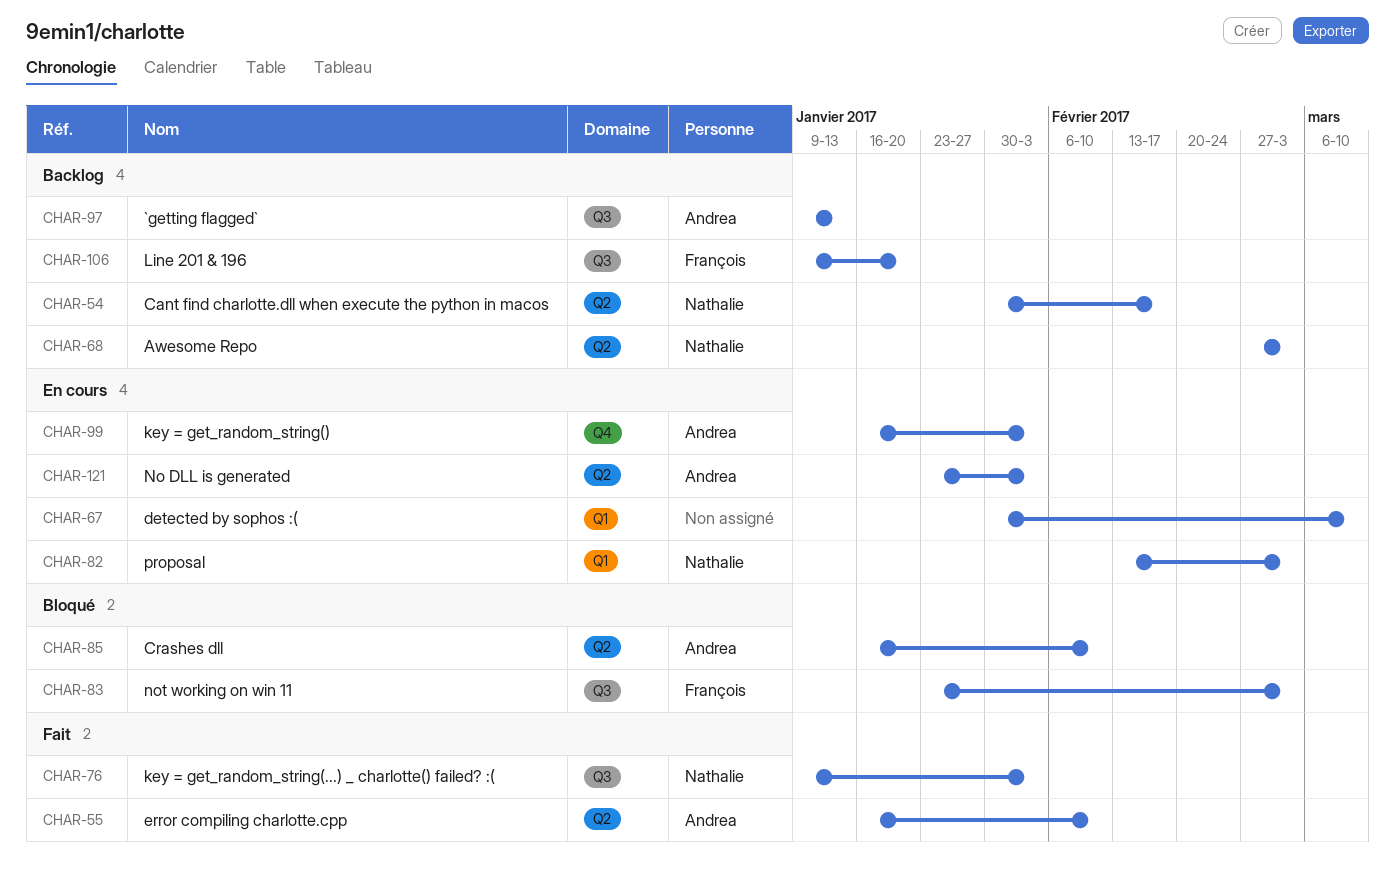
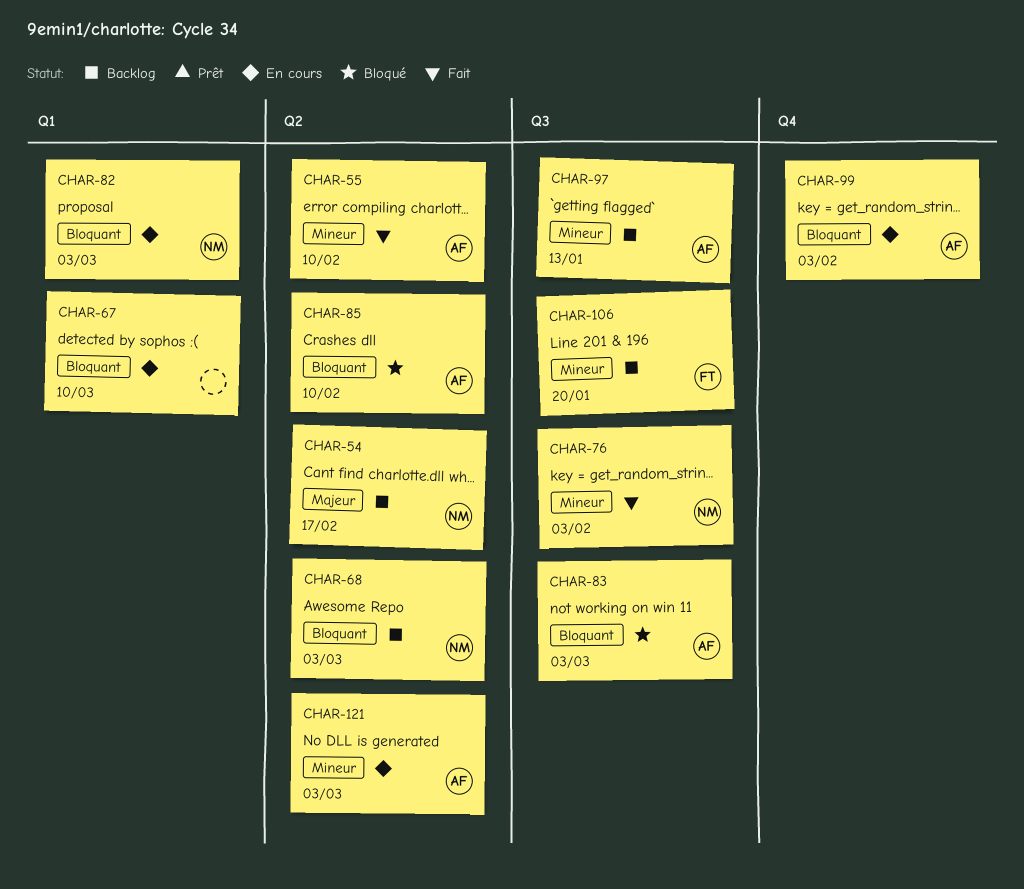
CHAR-83, owner: François -> Andrea
CHAR-121, due: Feb 3 -> Mar 3

